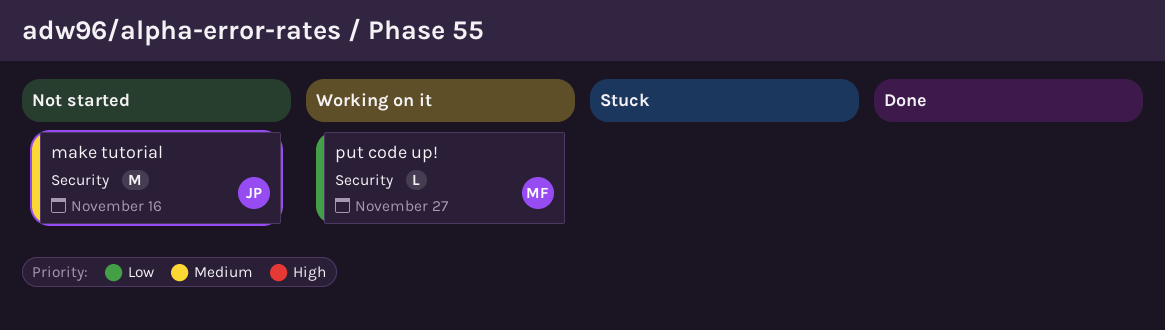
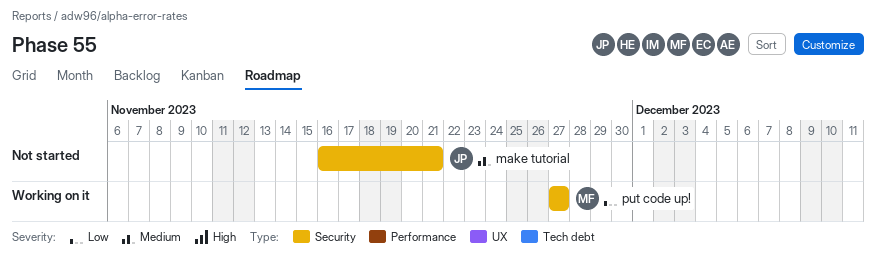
make tutorial, due: Nov 16 -> Nov 21

